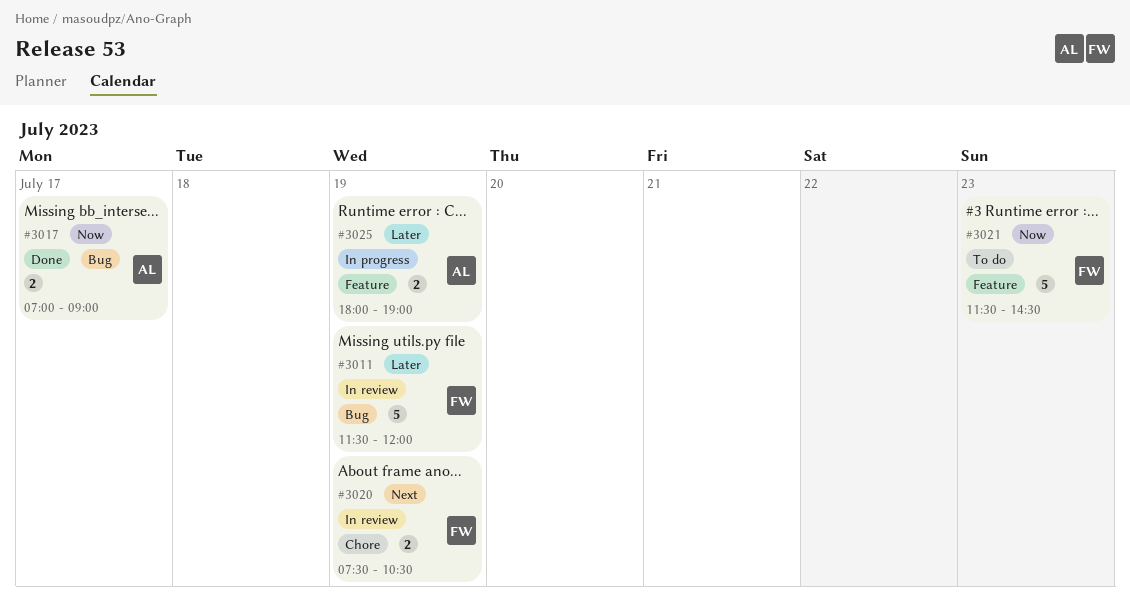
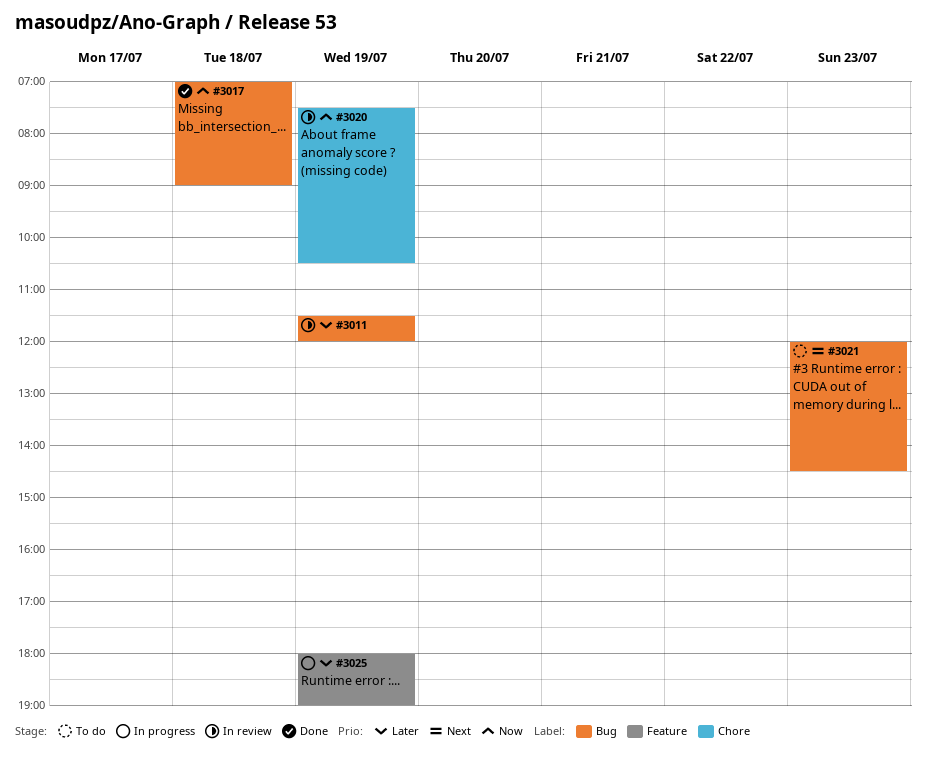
#3017, day: Jul 17 -> Jul 18
#3020, priority: Next -> Now
#3021, priority: Now -> Next
#3021, label: Feature -> Bug
#3021, begins: 11:30 -> 12:00

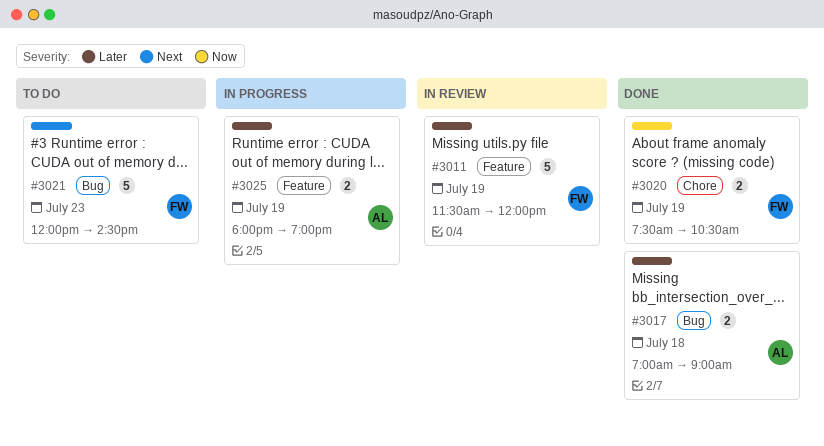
#3011, label: Bug -> Feature
#3017, priority: Now -> Later
#3020, status: In review -> Done

